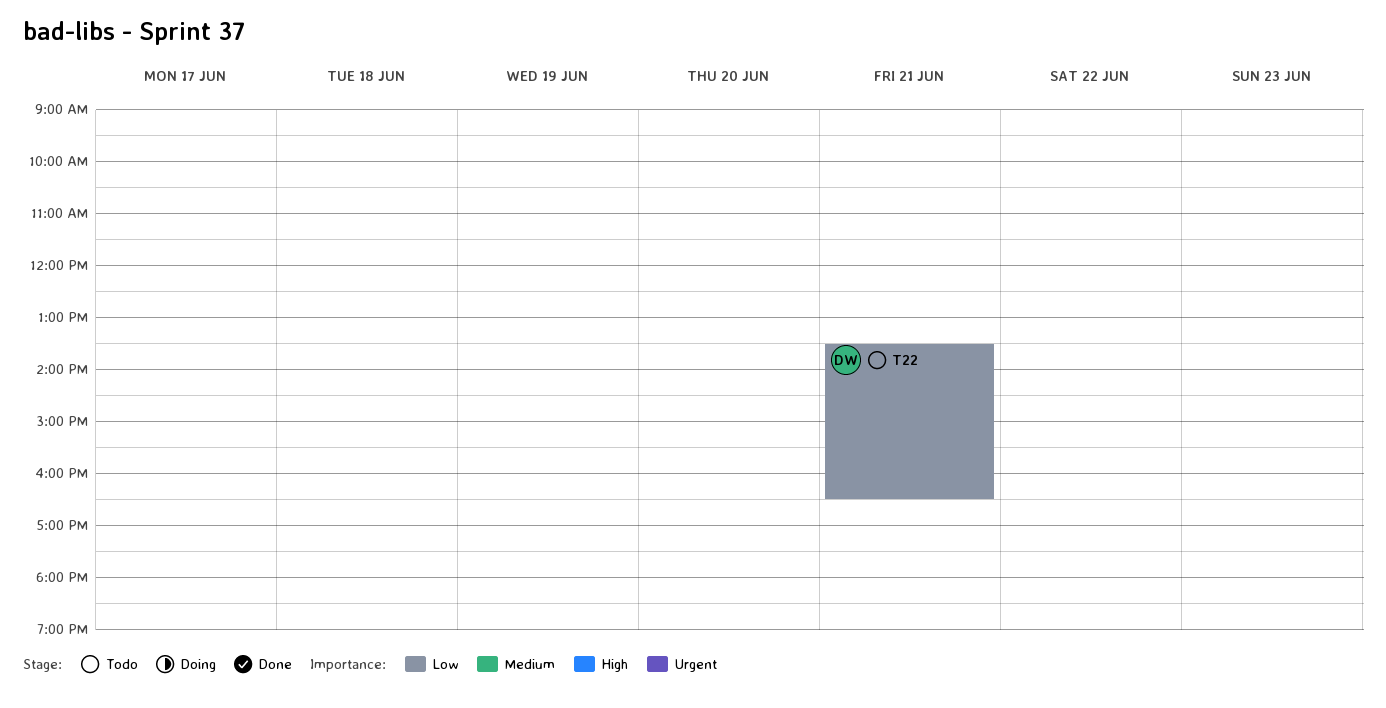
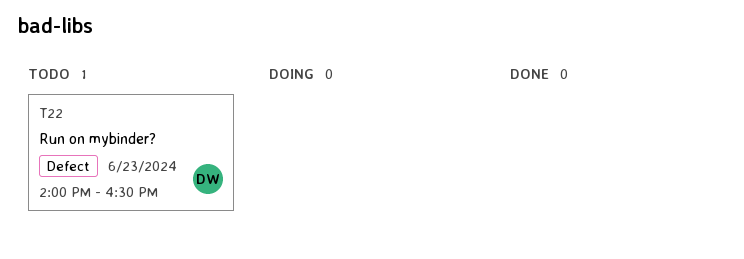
T22, day: Jun 21 -> Jun 23
T22, begins: 13:30 -> 14:00

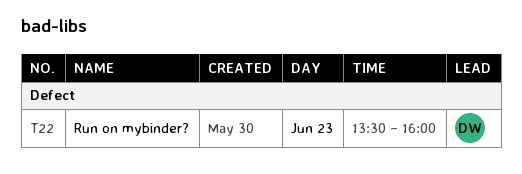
T22, begins: 14:00 -> 13:30
T22, ends: 16:30 -> 16:00

